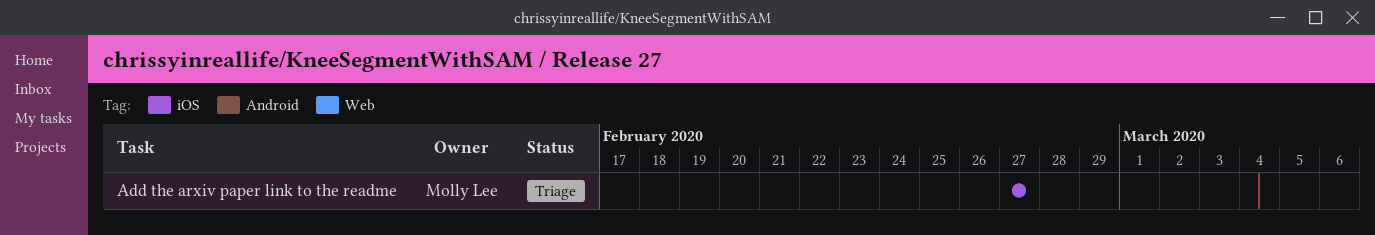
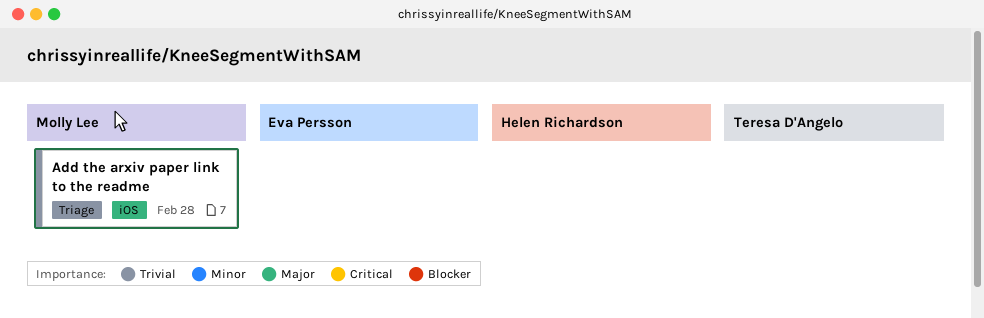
Add the arxiv paper link to the readme, due: Feb 27 -> Feb 28

